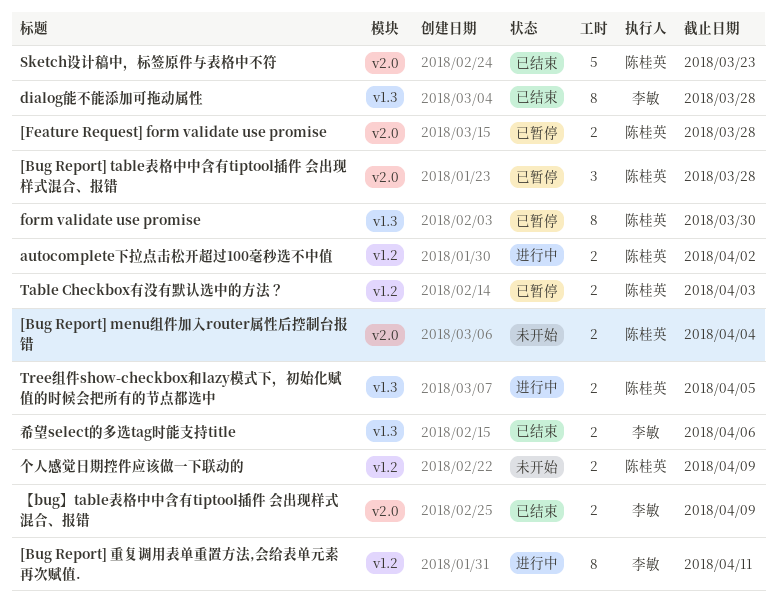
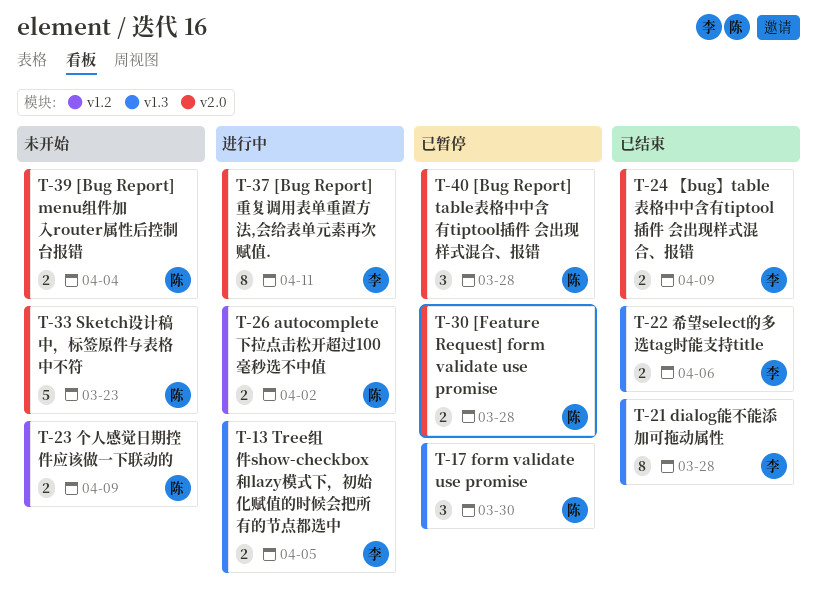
[Bug Report] 重复调用表单重置方法,会给表单元素再次赋值., label: v1.2 -> v2.0
form validate use promise, estimate: 8 -> 3
Sketch设计稿中，标签原件与表格中不符, status: 已结束 -> 未开始
Table Checkbox有没有默认选中的方法？: present -> none
Tree组件show-checkbox和lazy模式下，初始化赋值的时候会把所有的节点都选中, owner: 陈桂英 -> 李敏

